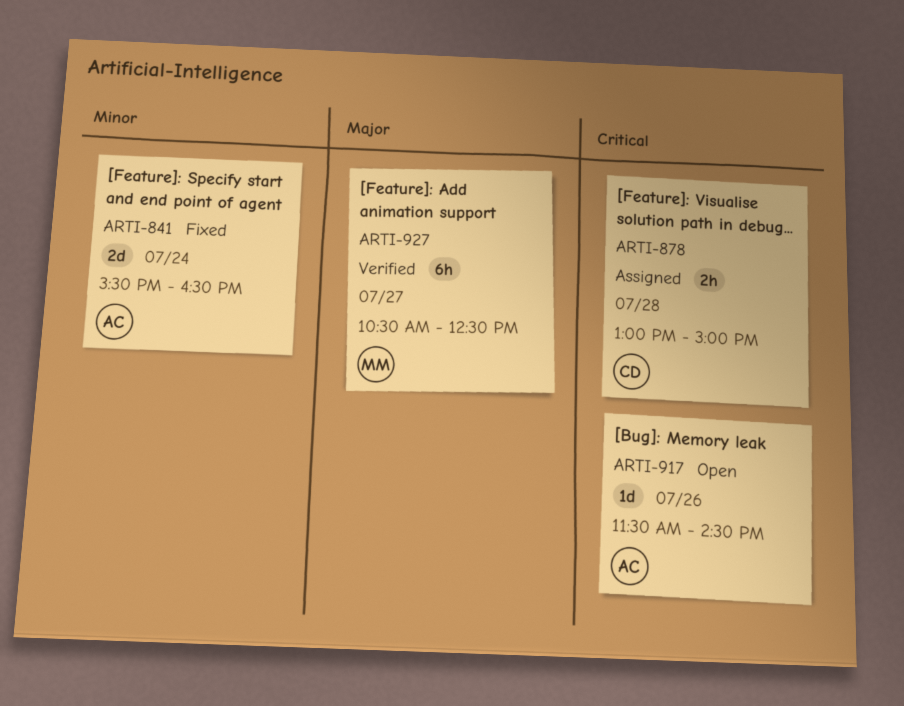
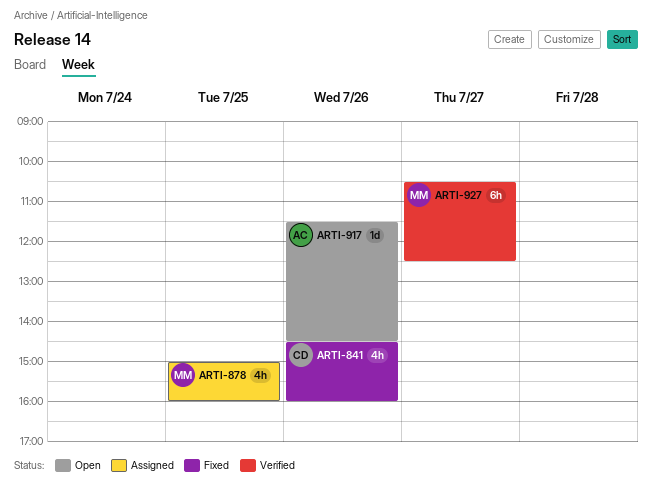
ARTI-841, owner: AC -> CD
ARTI-841, estimate: 2d -> 4h
ARTI-841, day: Jul 24 -> Jul 26
ARTI-841, begins: 15:30 -> 14:30
ARTI-841, ends: 16:30 -> 16:00
ARTI-878, owner: CD -> MM
ARTI-878, estimate: 2h -> 4h
ARTI-878, day: Jul 28 -> Jul 25
ARTI-878, begins: 13:00 -> 15:00
ARTI-878, ends: 15:00 -> 16:00

